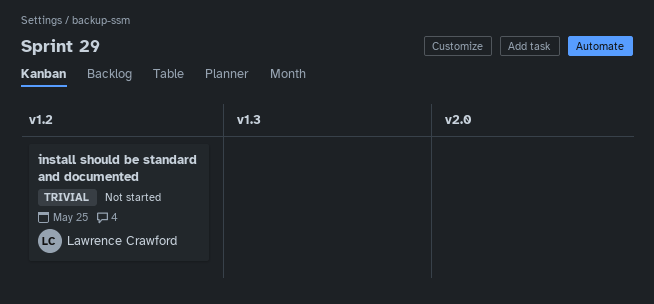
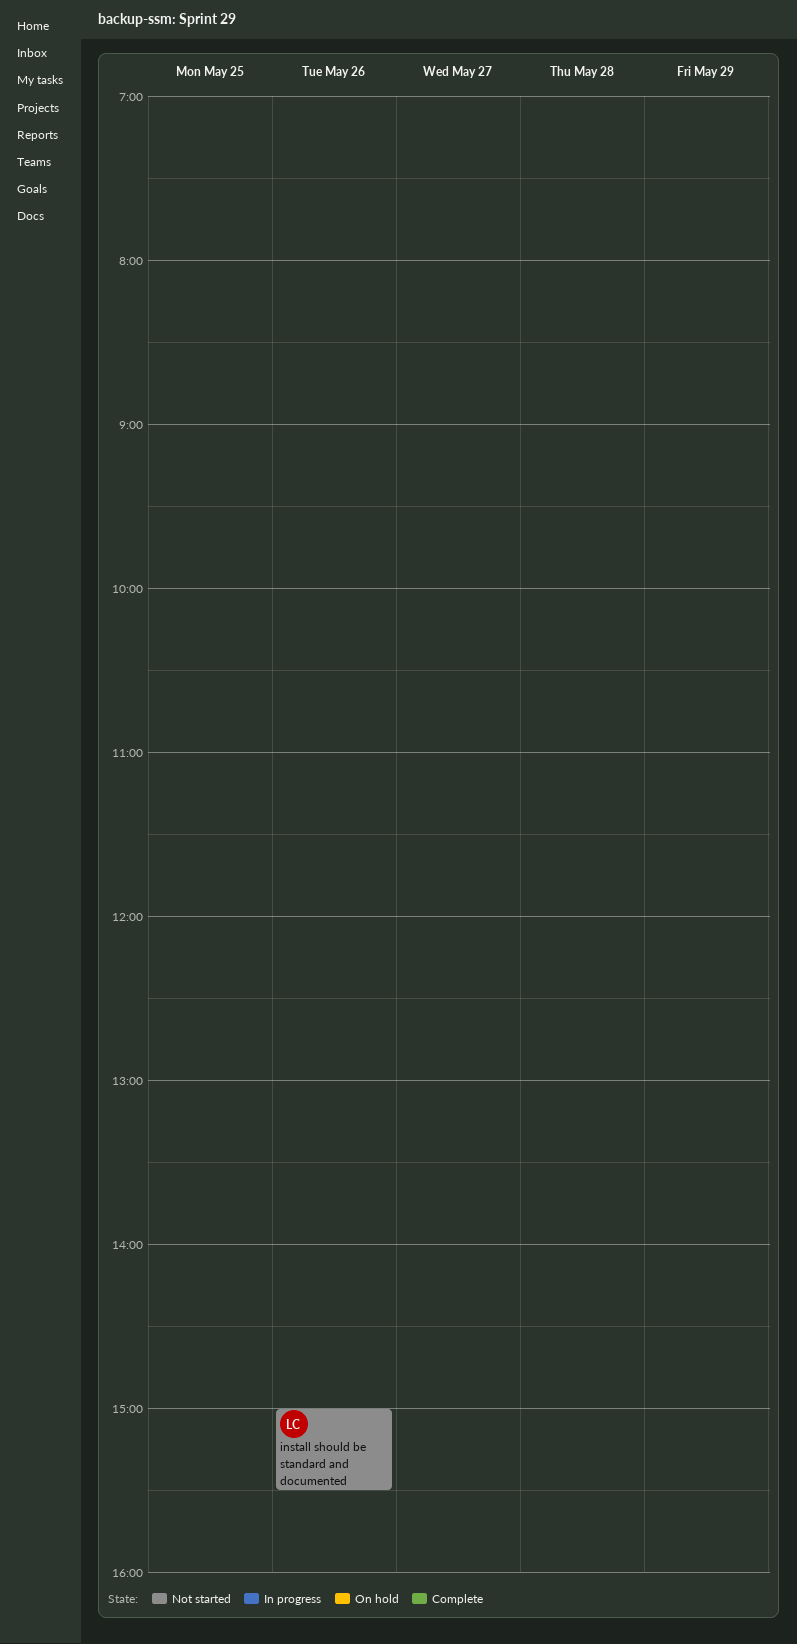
install should be standard and documented, day: May 25 -> May 26

